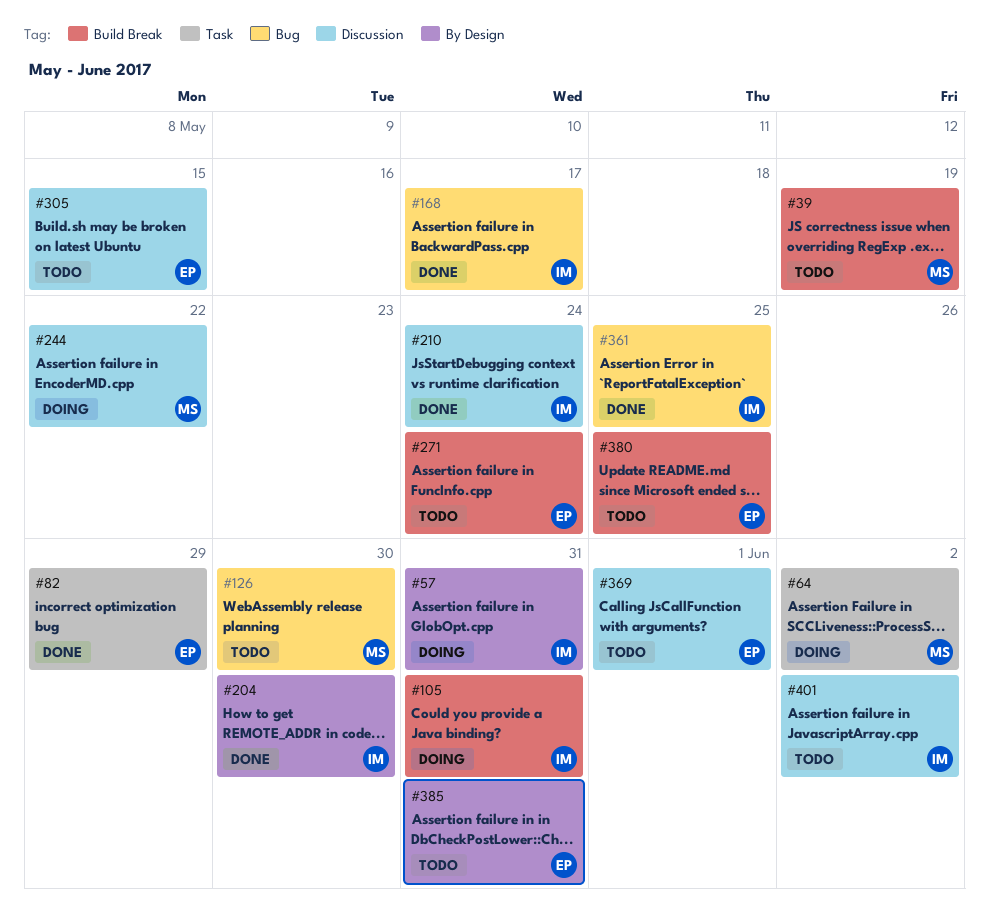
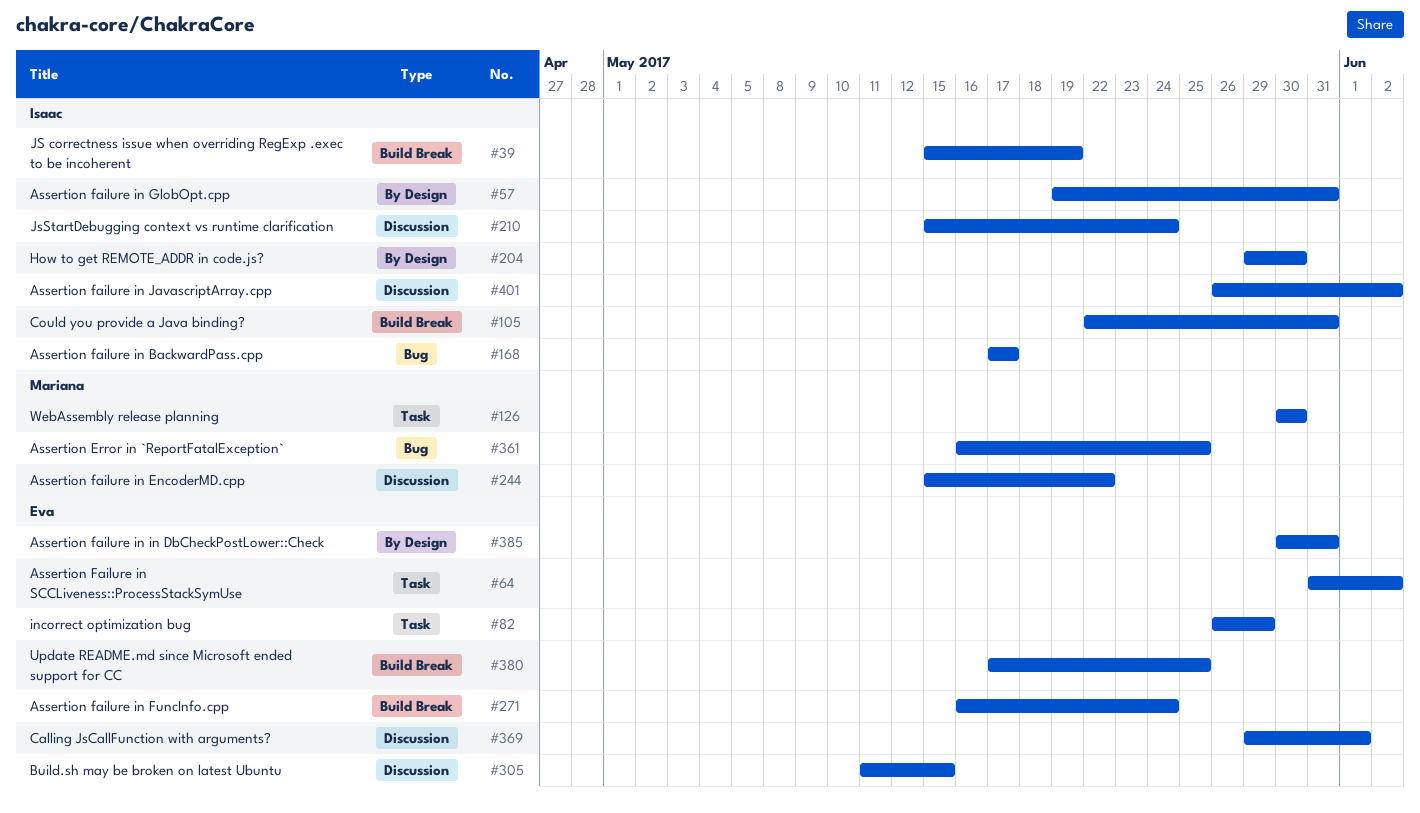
#39, owner: Mariana -> Isaac
#64, owner: Mariana -> Eva
#126, label: Bug -> Task
#361, owner: Isaac -> Mariana

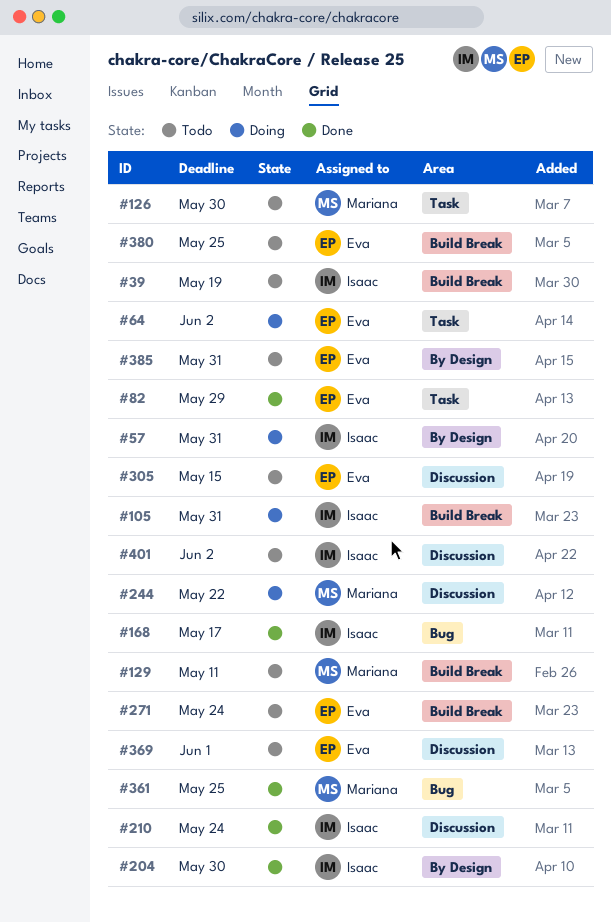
#129: none -> present

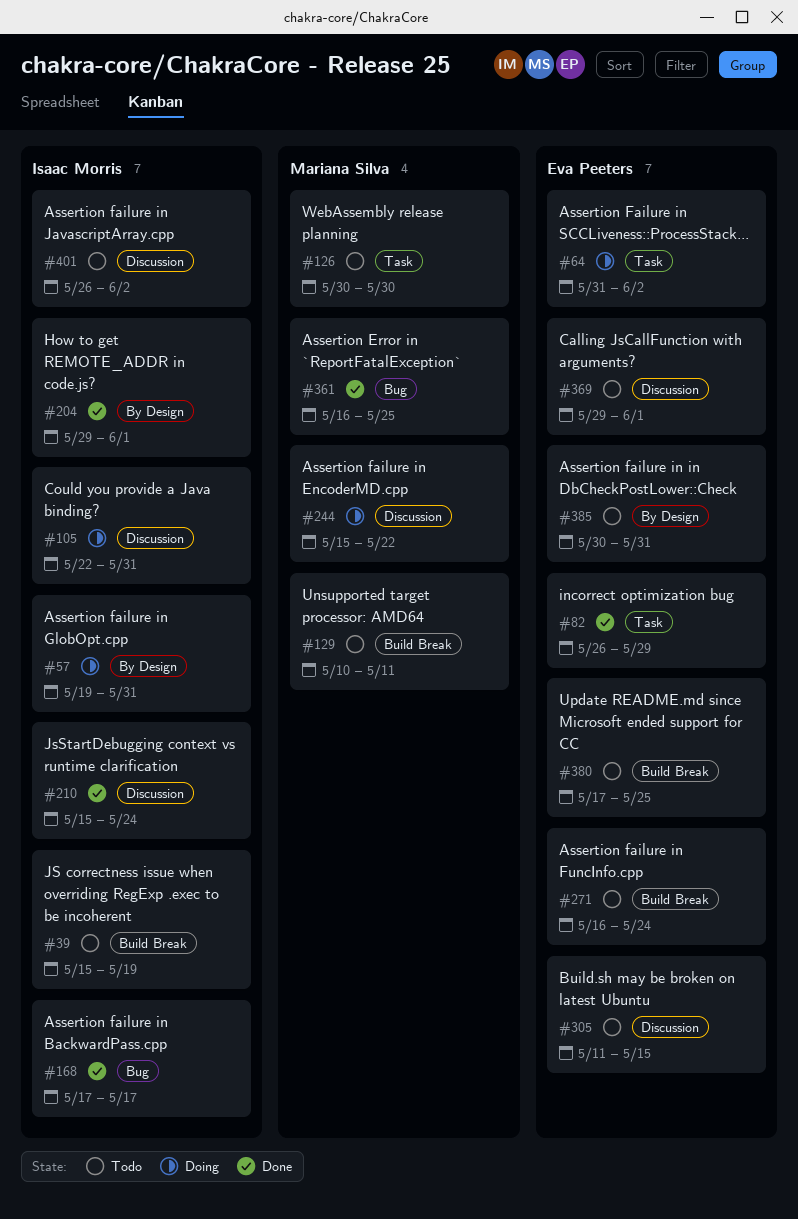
#105, label: Build Break -> Discussion
#204, due: May 30 -> Jun 1

